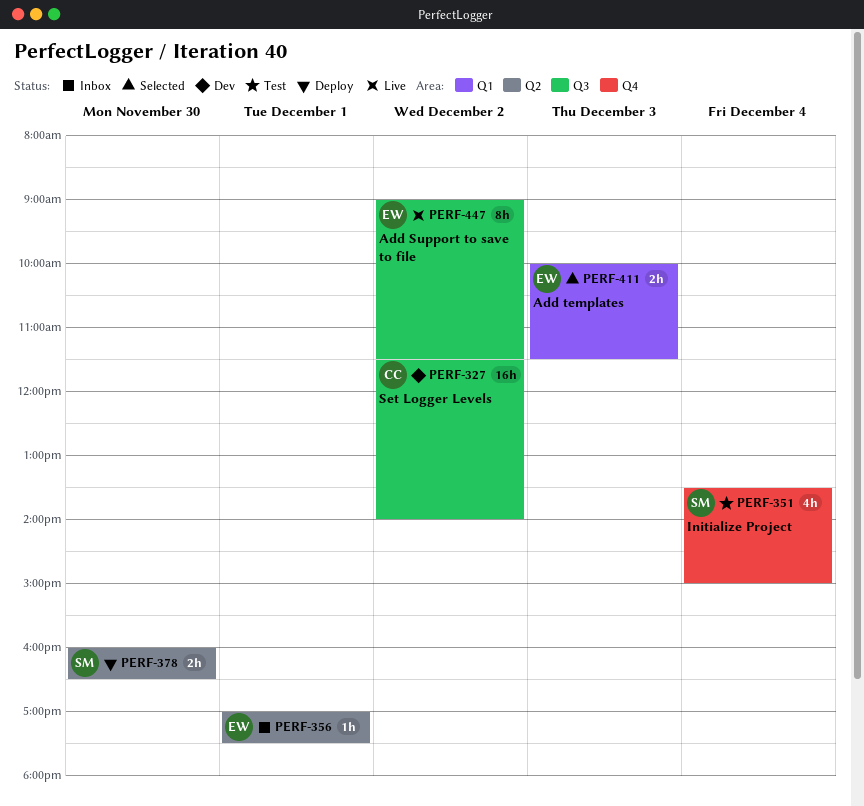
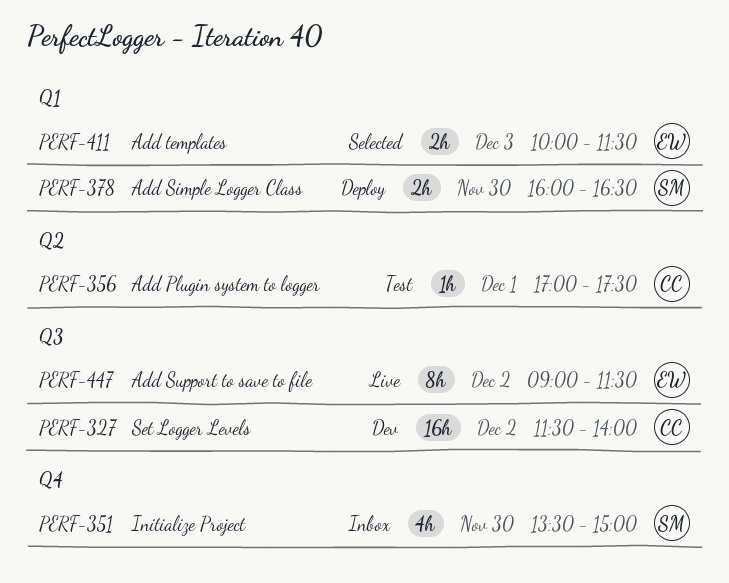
PERF-351, status: Test -> Inbox
PERF-351, day: Dec 4 -> Nov 30
PERF-356, status: Inbox -> Test
PERF-356, owner: EW -> CC
PERF-378, label: Q2 -> Q1

